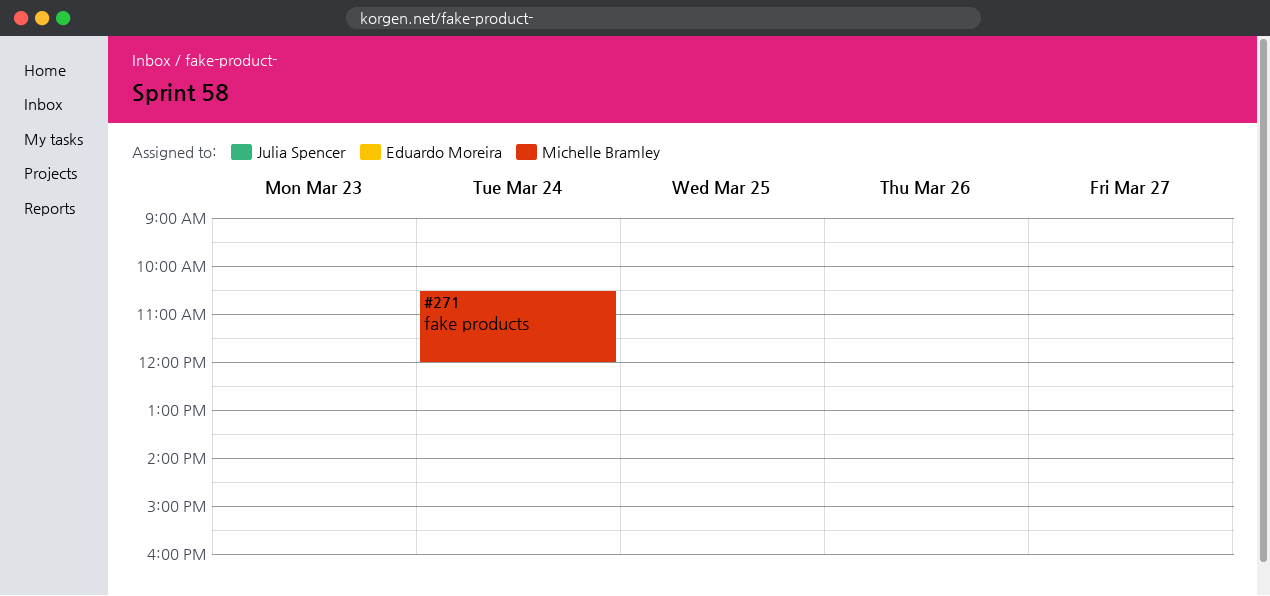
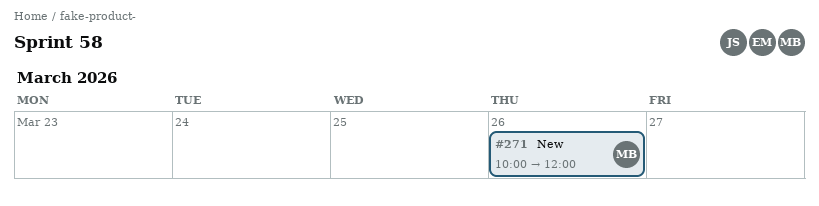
#271, day: Mar 24 -> Mar 26
#271, begins: 10:30 -> 10:00

